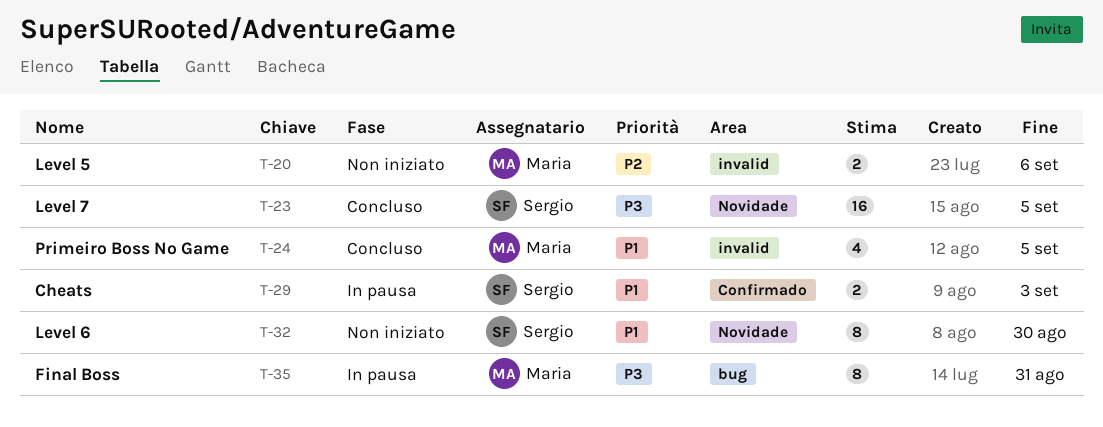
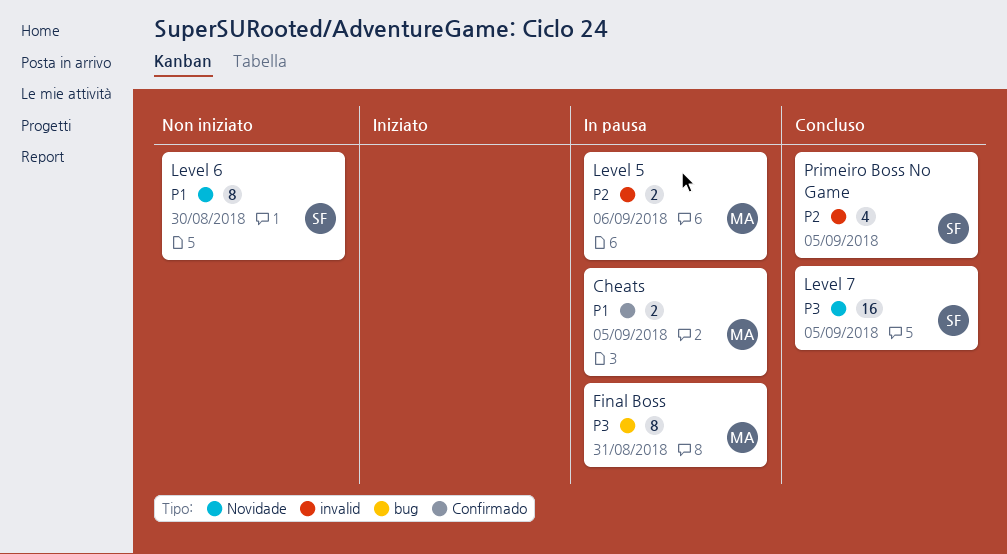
Cheats, owner: Sergio -> Maria
Cheats, due: Sep 3 -> Sep 5
Level 5, status: Non iniziato -> In pausa
Primeiro Boss No Game, owner: Maria -> Sergio
Primeiro Boss No Game, priority: P1 -> P2

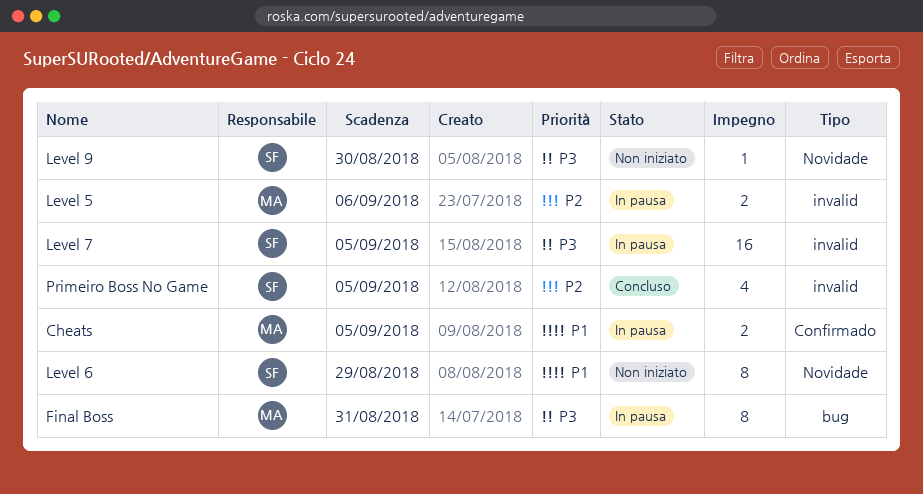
Level 6, due: Aug 30 -> Aug 29
Level 7, status: Concluso -> In pausa
Level 7, label: Novidade -> invalid
Level 9: none -> present

